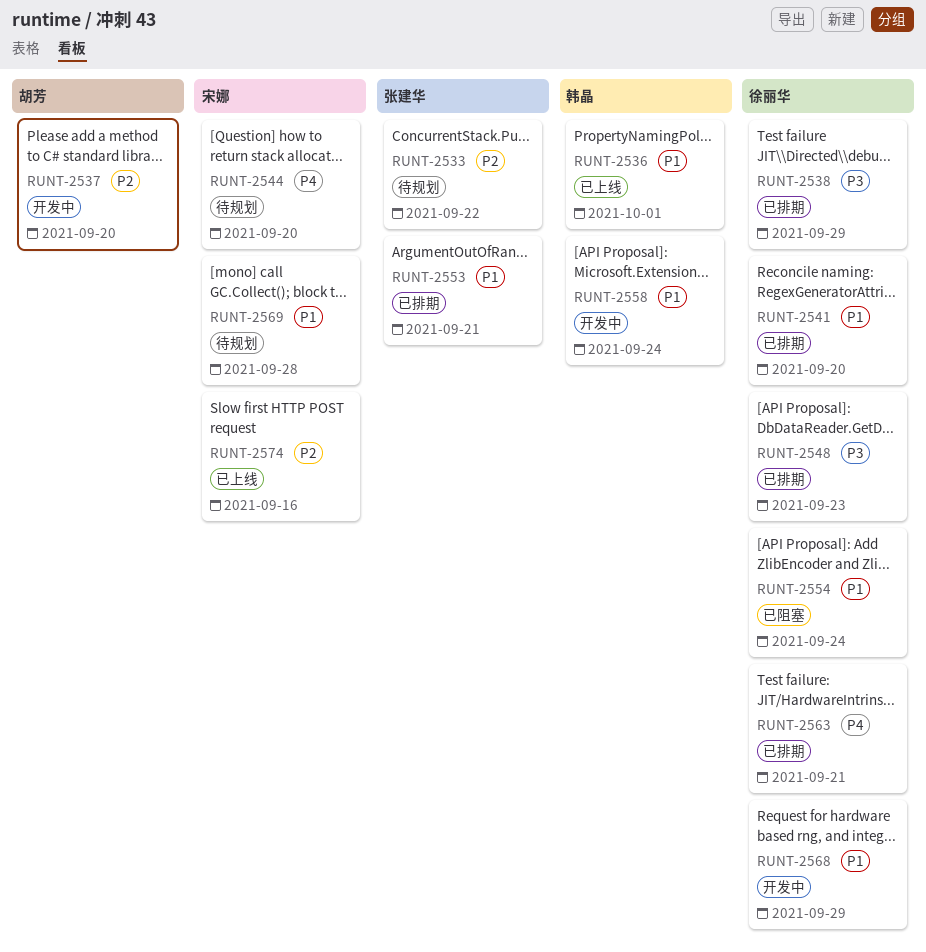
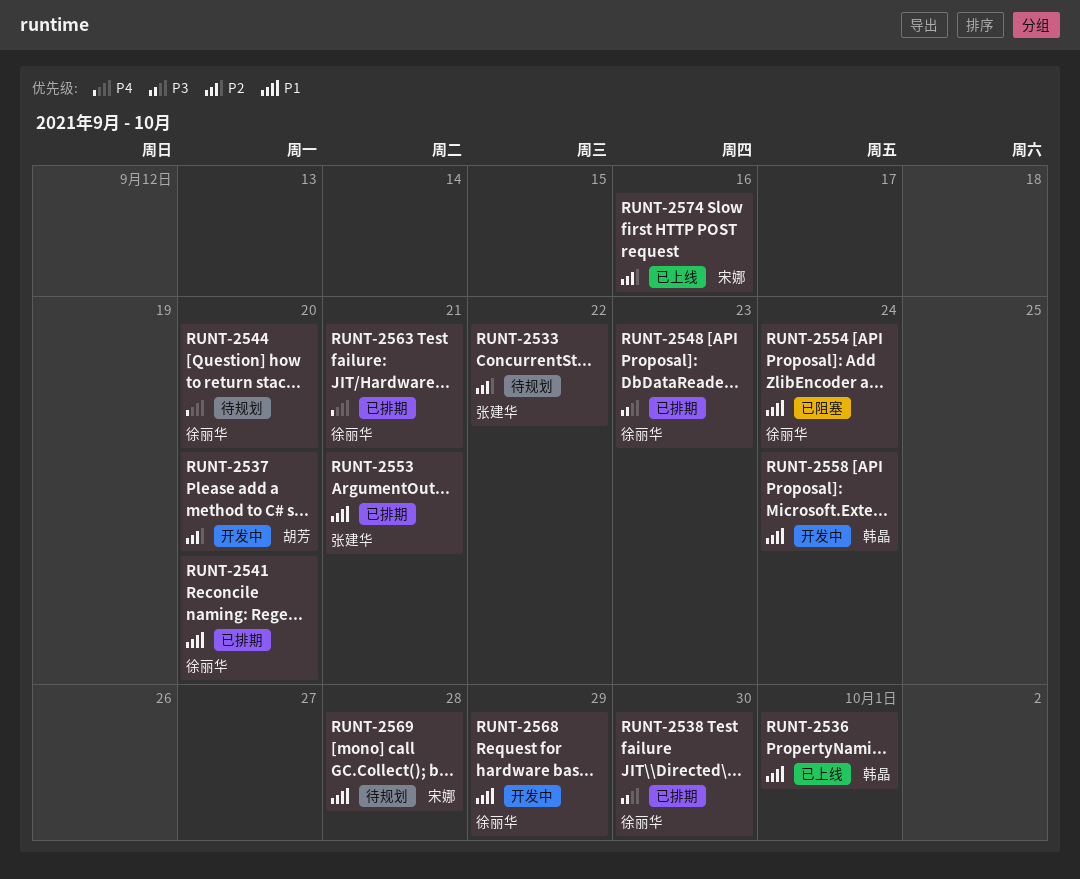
RUNT-2538, due: Sep 29 -> Sep 30
RUNT-2544, owner: 宋娜 -> 徐丽华

